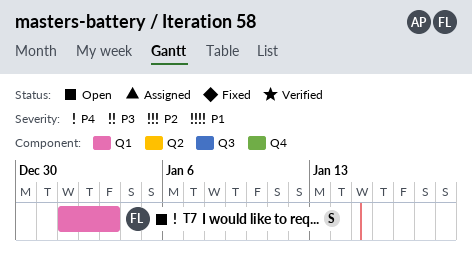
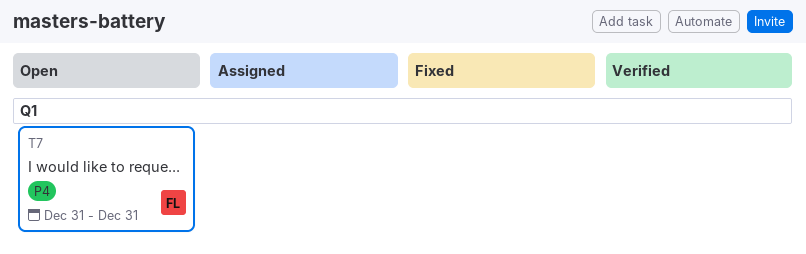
T7, start: Jan 1 -> Dec 31
T7, due: Jan 3 -> Dec 31

